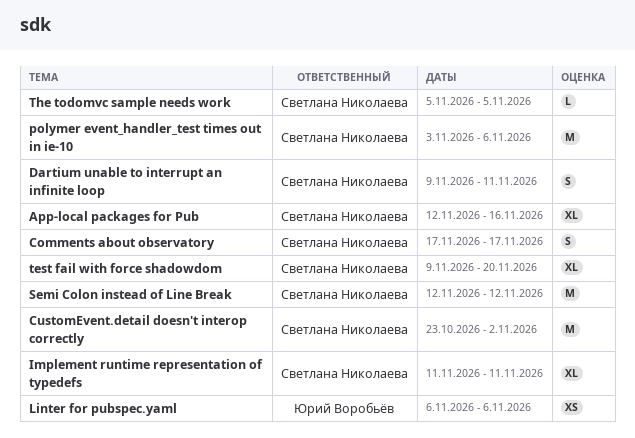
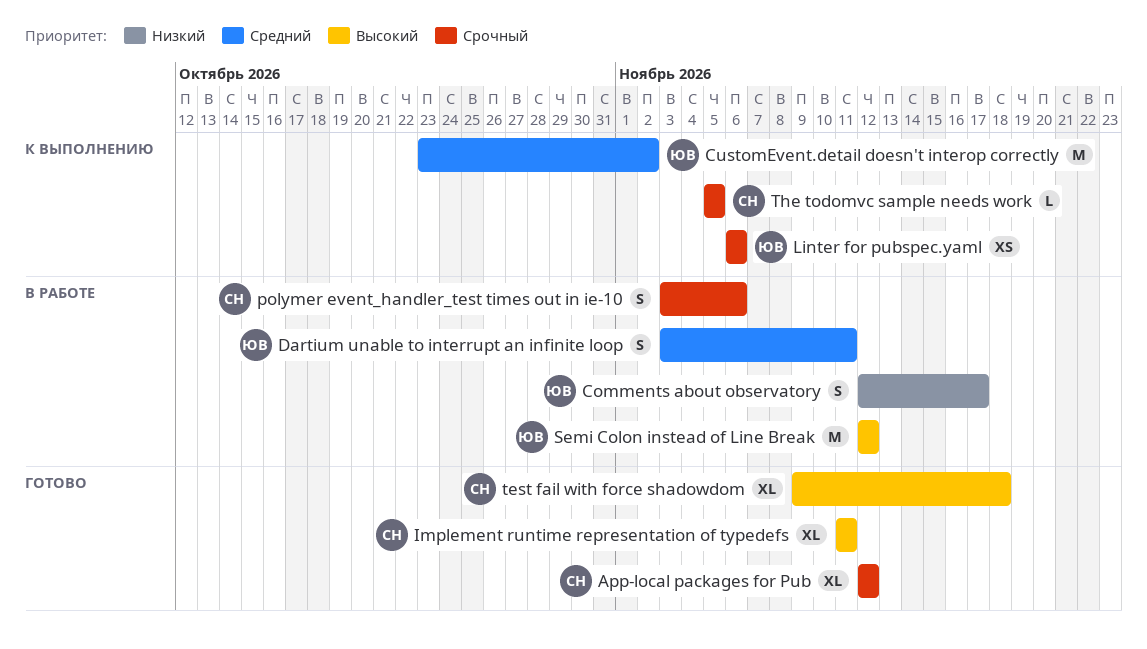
App-local packages for Pub, due: Nov 16 -> Nov 12
Comments about observatory, owner: Светлана Николаева -> Юрий Воробьёв
Comments about observatory, start: Nov 17 -> Nov 12
CustomEvent.detail doesn't interop correctly, owner: Светлана Николаева -> Юрий Воробьёв
Dartium unable to interrupt an infinite loop, owner: Светлана Николаева -> Юрий Воробьёв
Dartium unable to interrupt an infinite loop, start: Nov 9 -> Nov 3
polymer event_handler_test times out in ie-10, estimate: M -> S
Semi Colon instead of Line Break, owner: Светлана Николаева -> Юрий Воробьёв
test fail with force shadowdom, due: Nov 20 -> Nov 18

